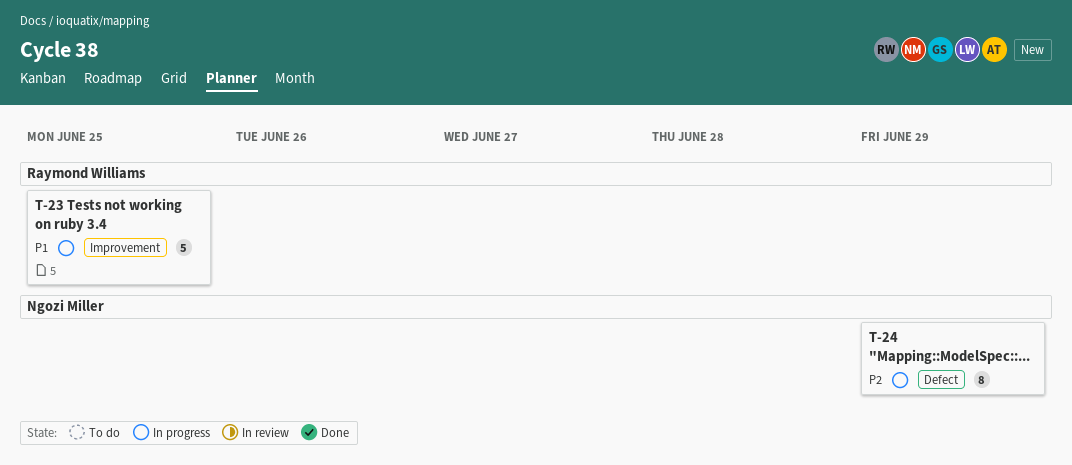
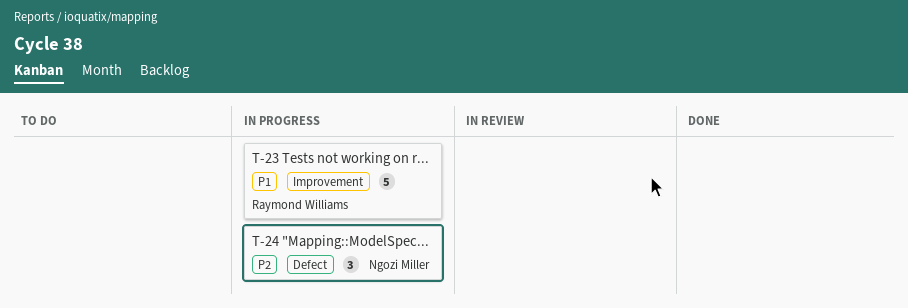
T-24, estimate: 8 -> 3

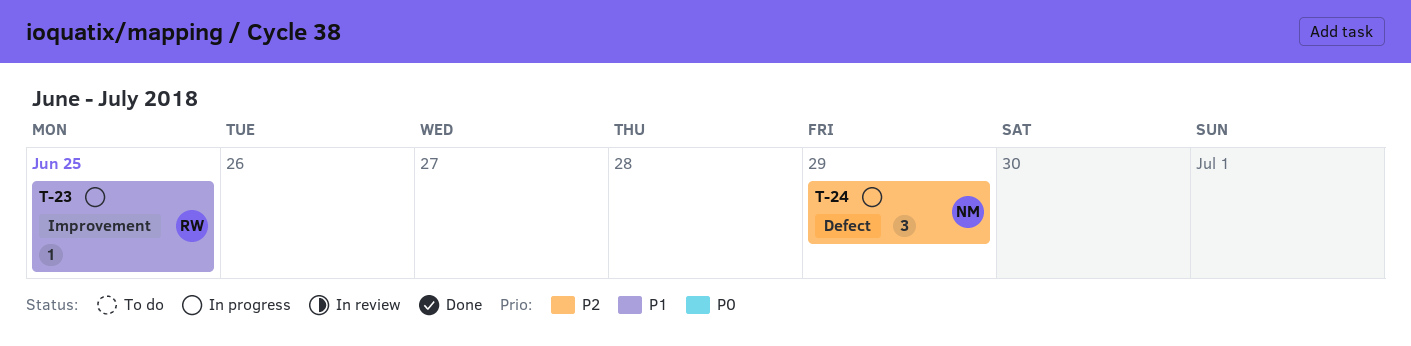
T-23, estimate: 5 -> 1

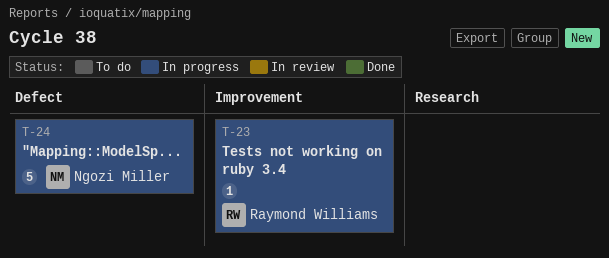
T-24, estimate: 3 -> 5

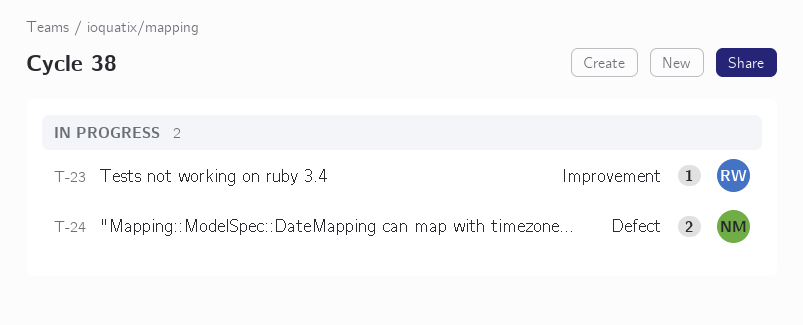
T-24, estimate: 5 -> 2

